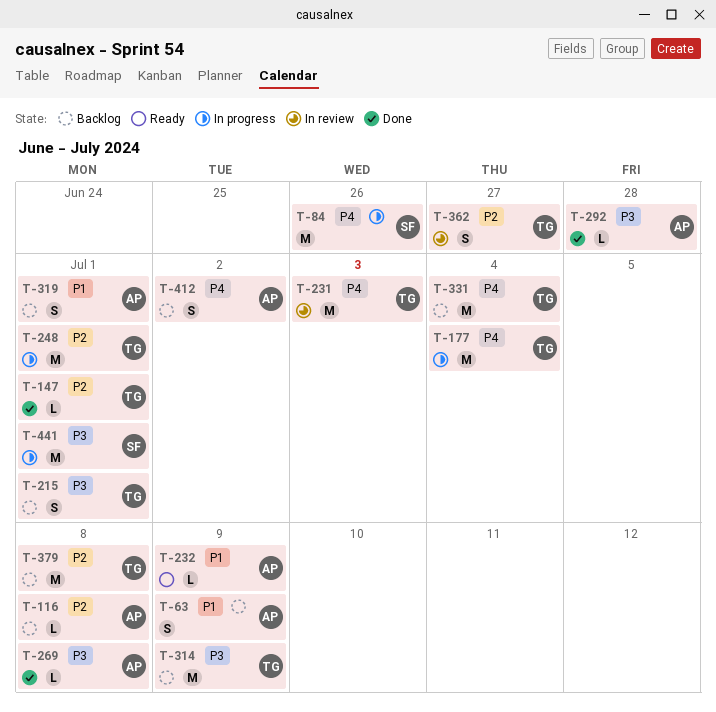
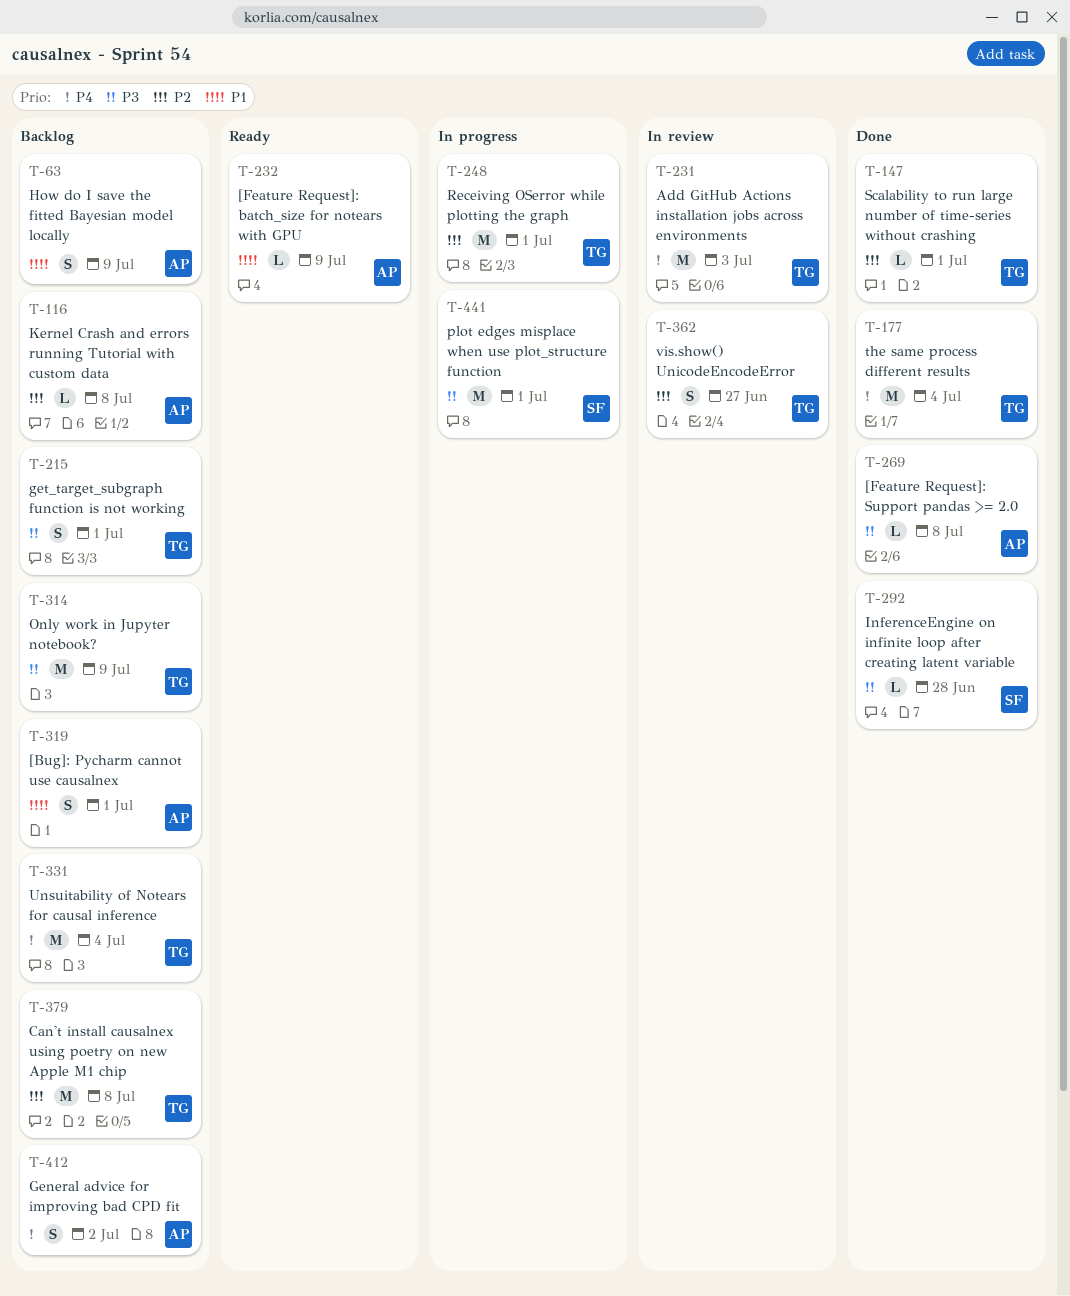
T-84: present -> none
T-177, status: In progress -> Done
T-292, owner: AP -> SF

